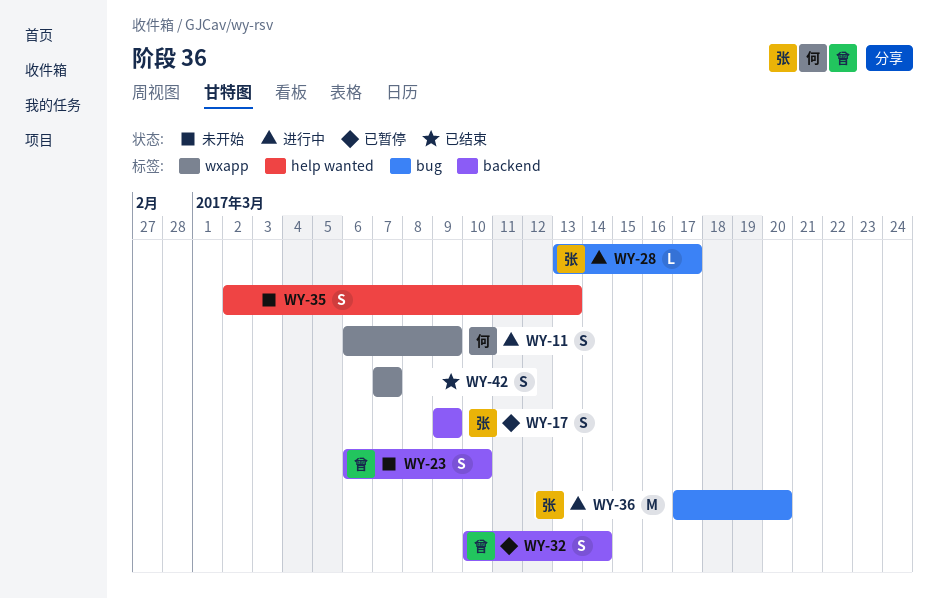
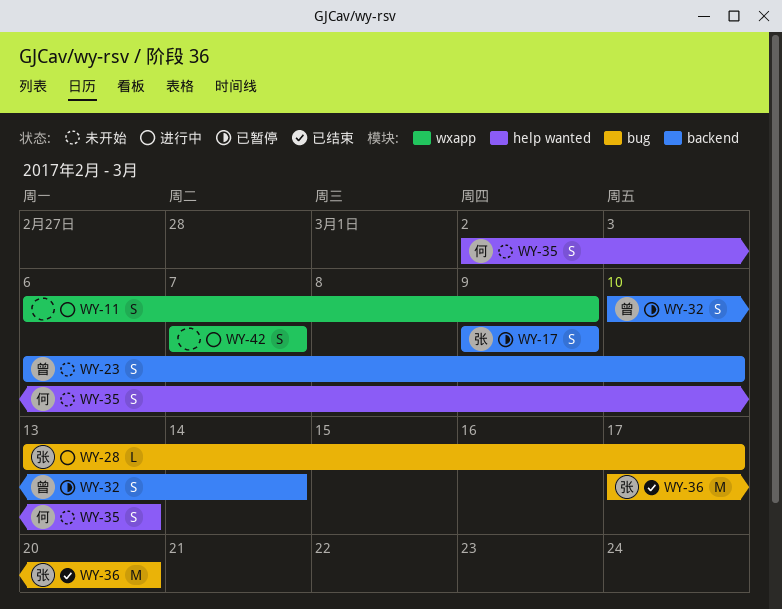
WY-11, owner: 何 -> none
WY-35, owner: none -> 何
WY-36, status: 进行中 -> 已结束
WY-42, status: 已结束 -> 进行中

